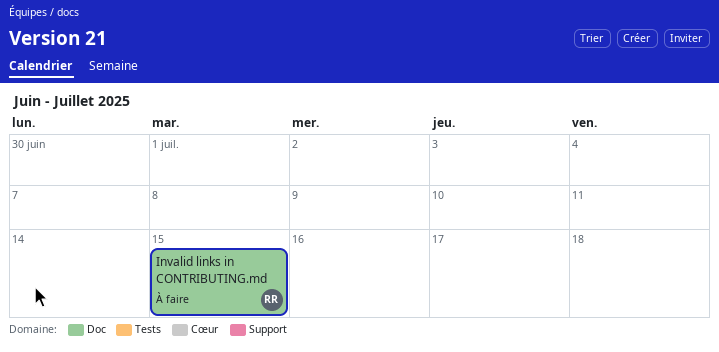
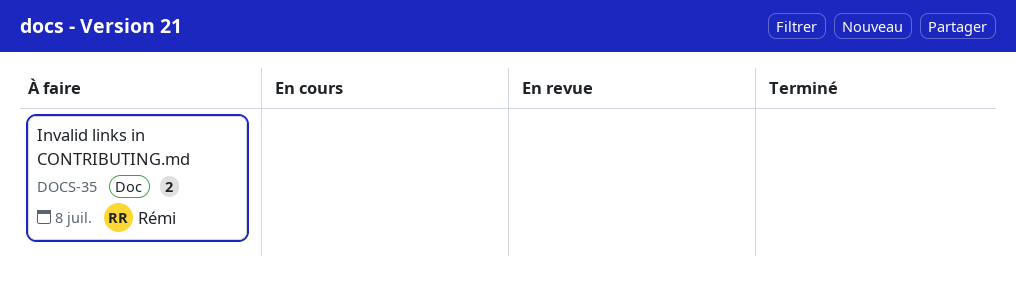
Invalid links in CONTRIBUTING.md, due: Jul 15 -> Jul 8

